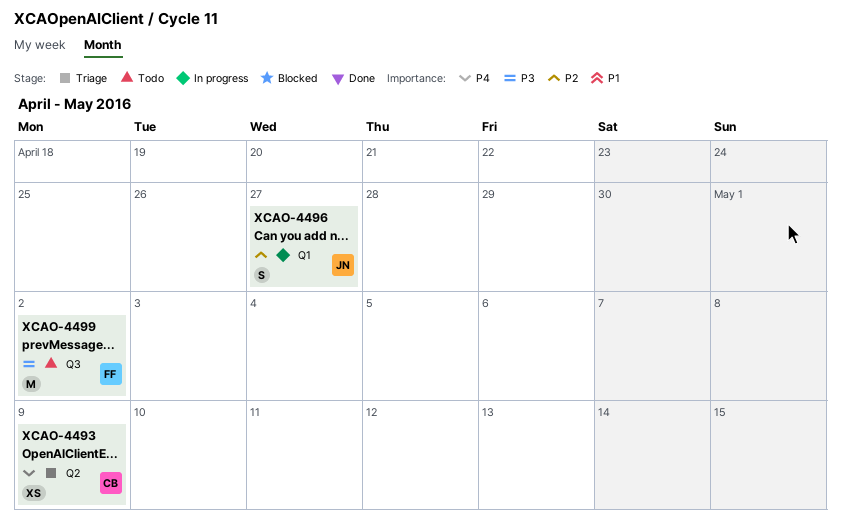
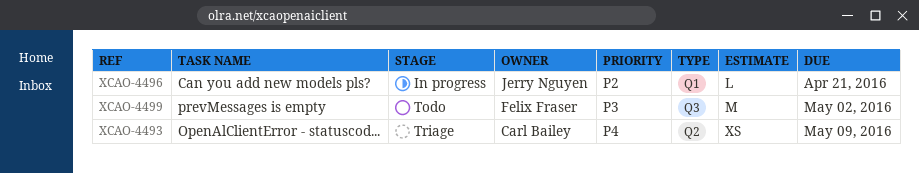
XCAO-4496, estimate: S -> L
XCAO-4496, due: Apr 27 -> Apr 21

